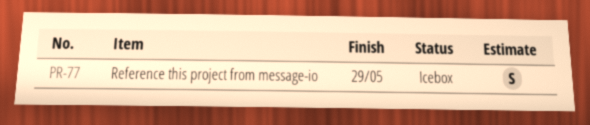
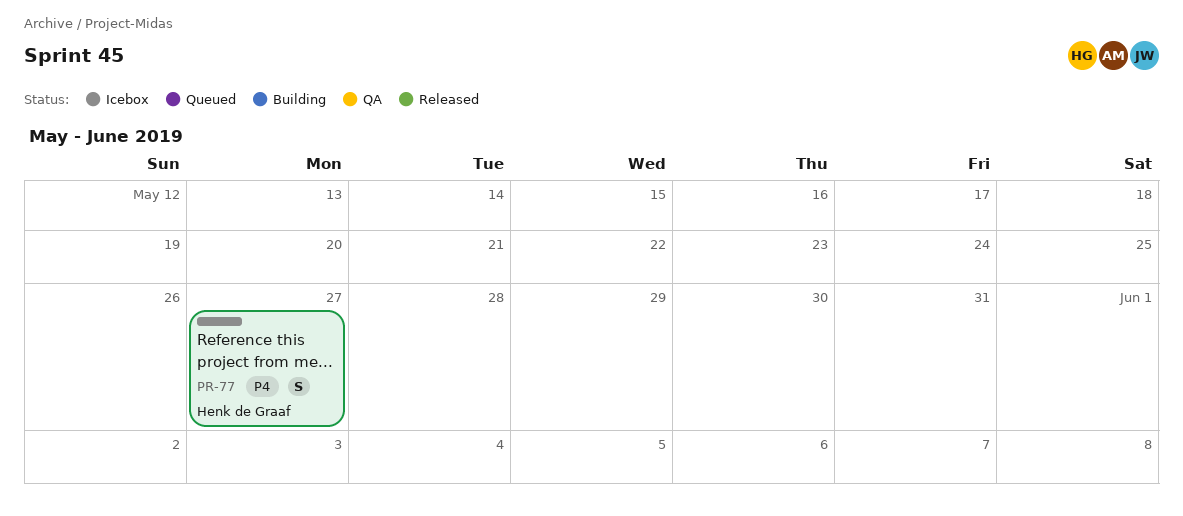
PR-77, due: May 29 -> May 27

